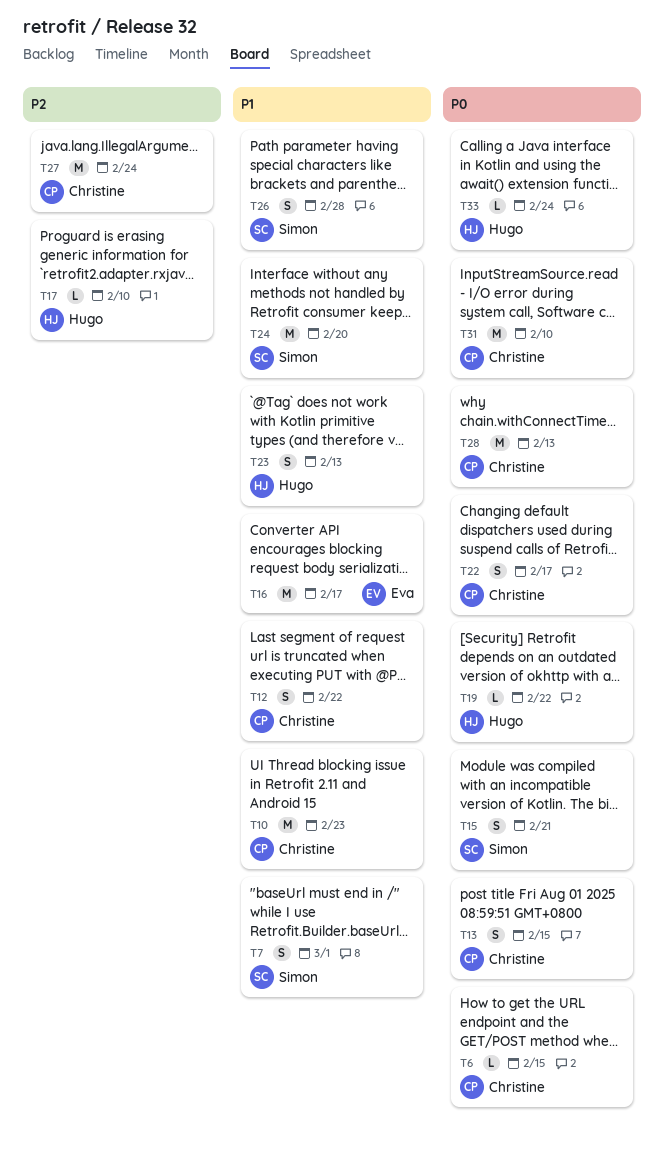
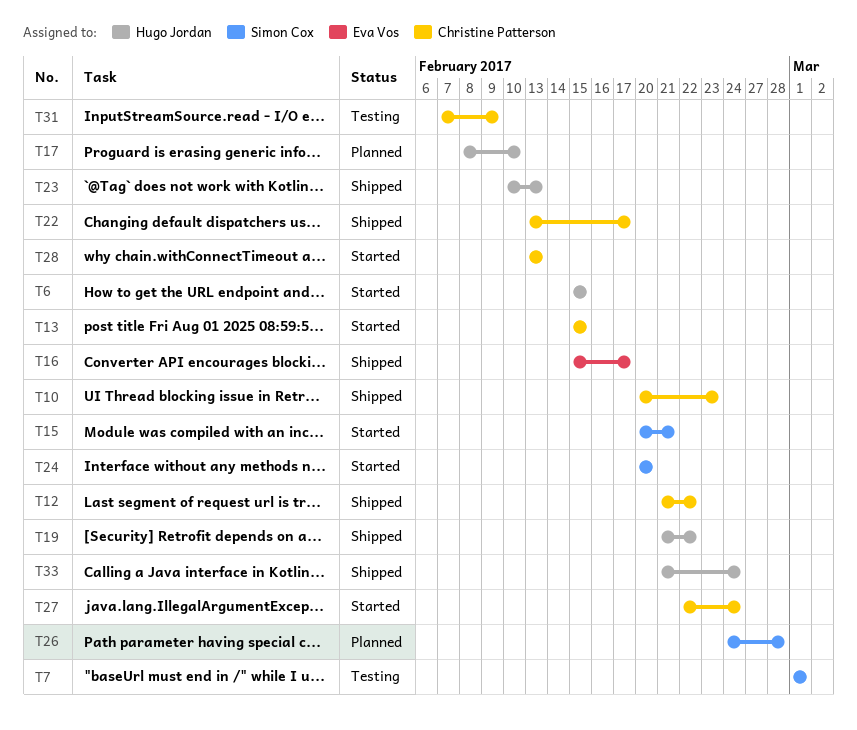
T6, owner: Christine Patterson -> Hugo Jordan
T31, due: Feb 10 -> Feb 9

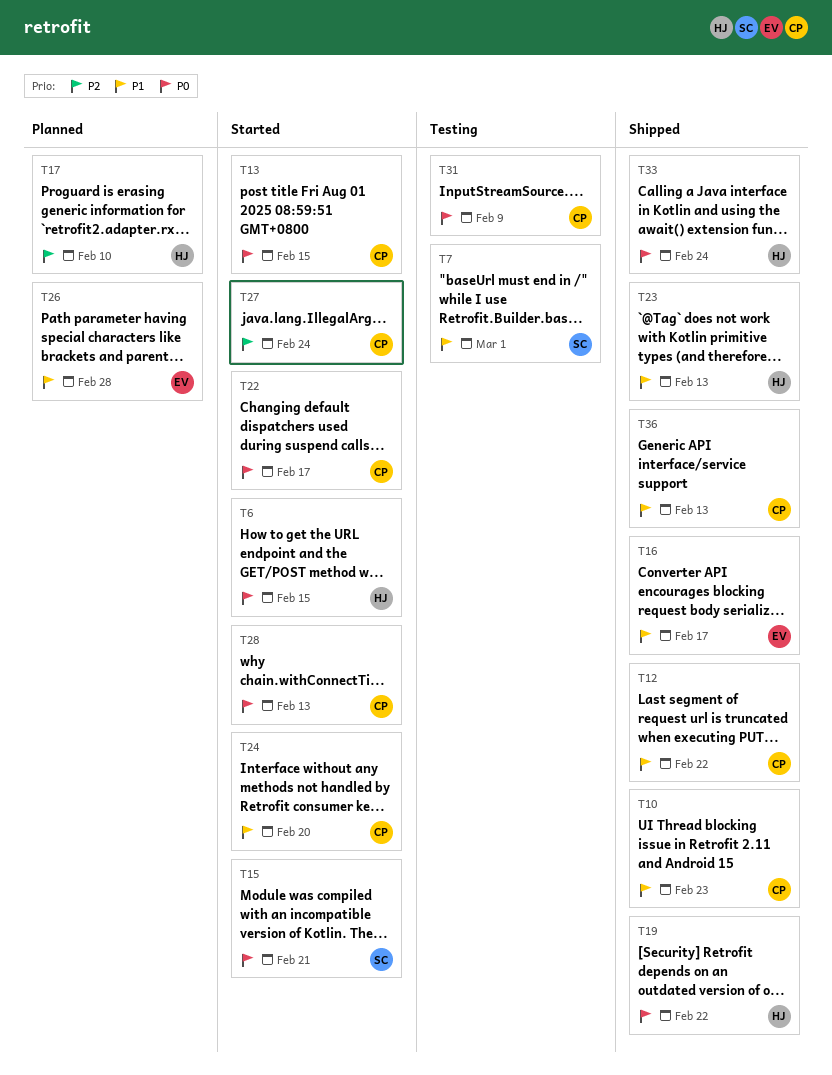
T22, status: Shipped -> Started
T24, owner: Simon Cox -> Christine Patterson
T26, owner: Simon Cox -> Eva Vos
T36: none -> present

